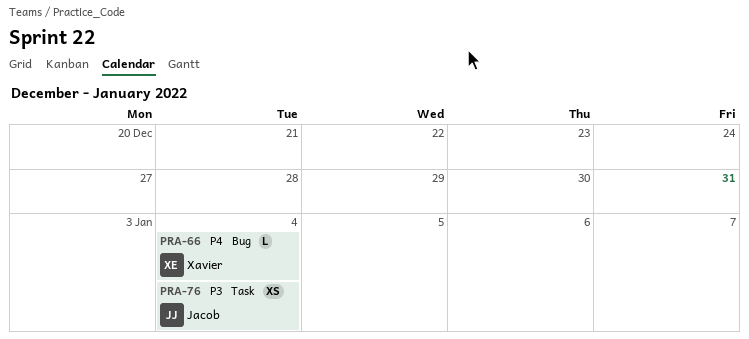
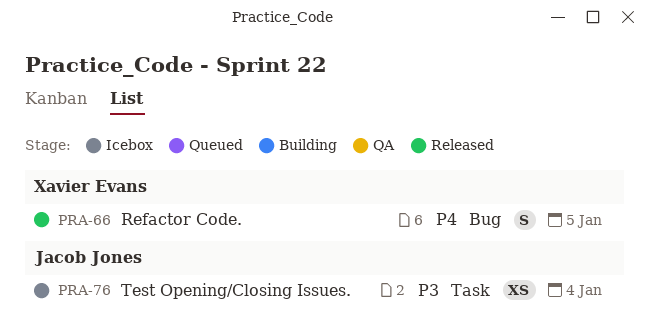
PRA-66, estimate: L -> S
PRA-66, due: Jan 4 -> Jan 5

